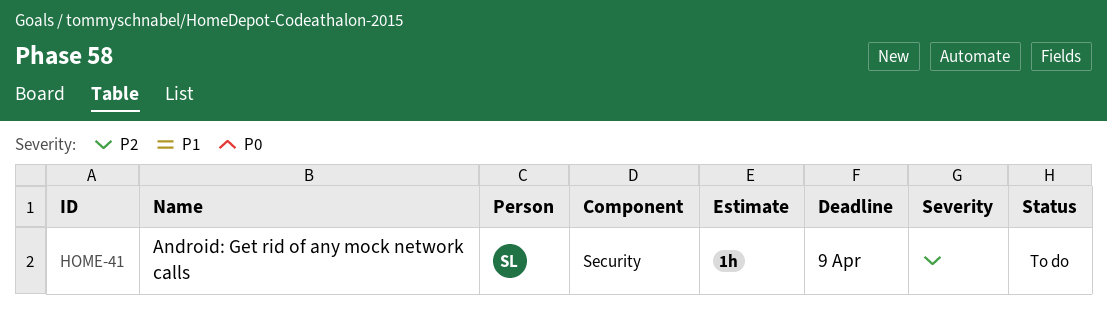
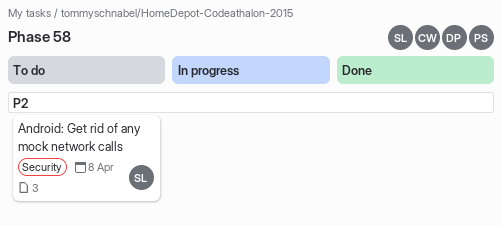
Android: Get rid of any mock network calls, due: Apr 9 -> Apr 8

